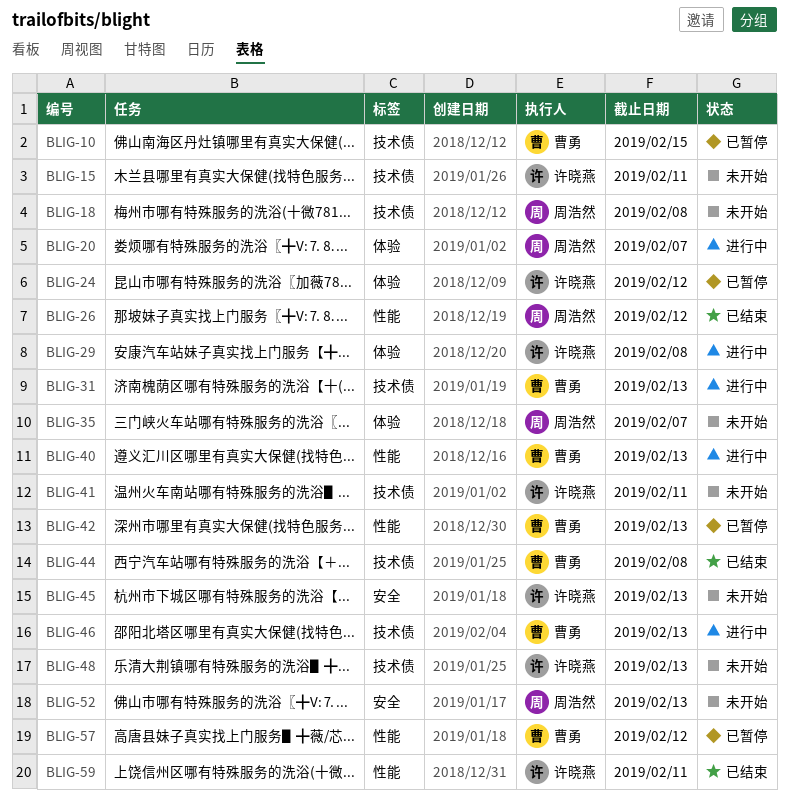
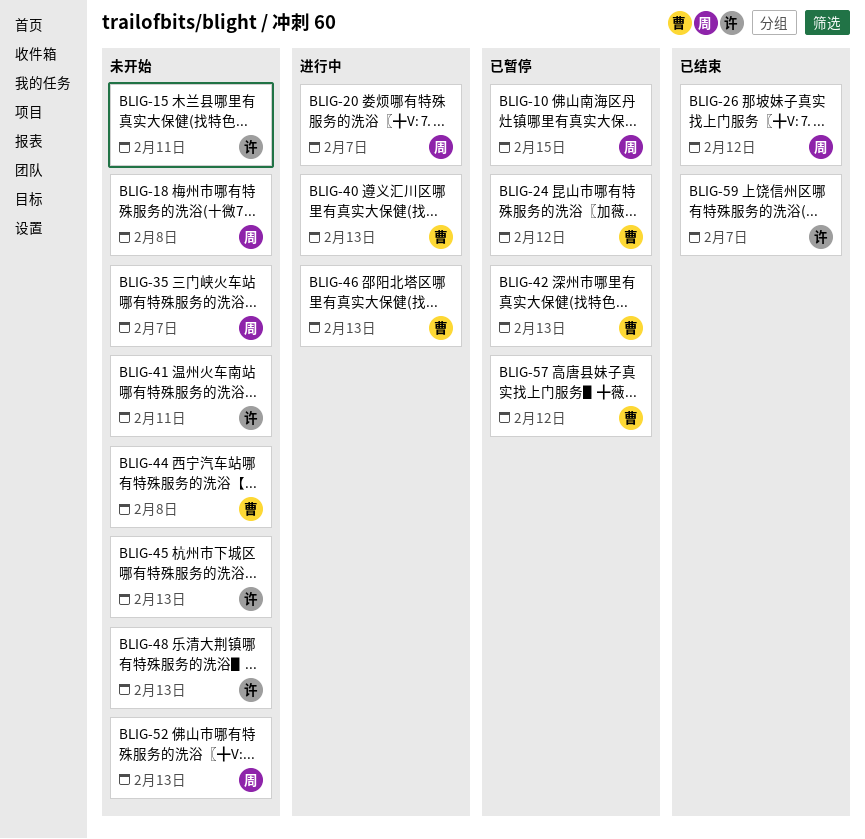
BLIG-10, owner: 曹勇 -> 周浩然
BLIG-24, owner: 许晓燕 -> 曹勇
BLIG-29: present -> none
BLIG-31: present -> none
BLIG-44, status: 已结束 -> 未开始
BLIG-59, due: Feb 11 -> Feb 7

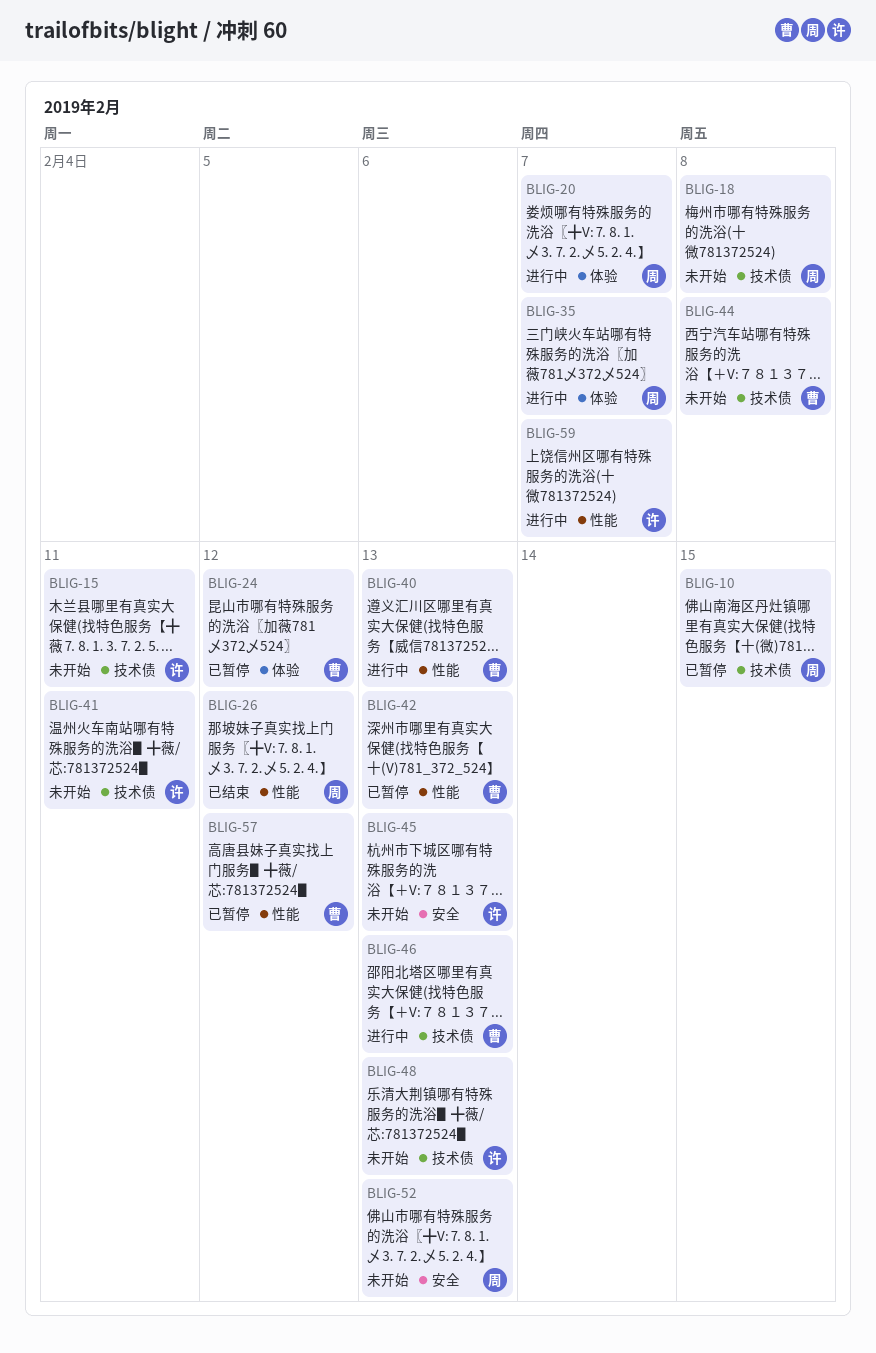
BLIG-35, status: 未开始 -> 进行中
BLIG-59, status: 已结束 -> 进行中

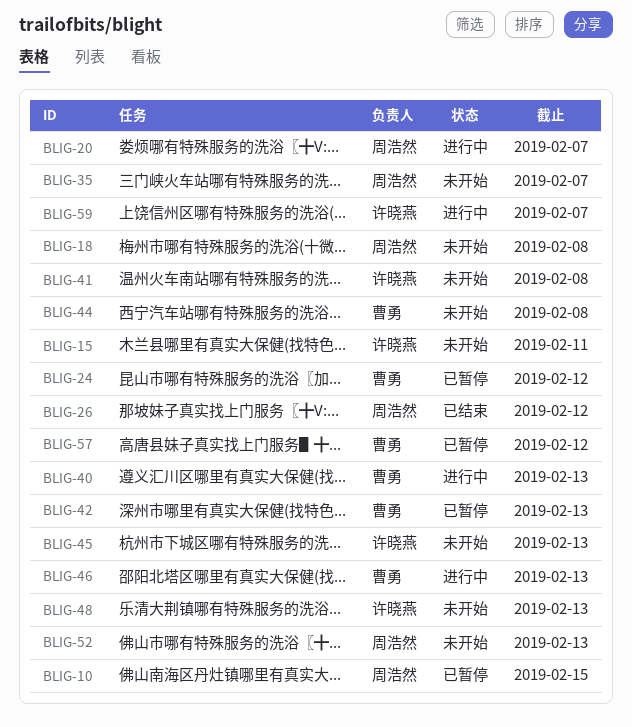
BLIG-35, status: 进行中 -> 未开始
BLIG-41, due: Feb 11 -> Feb 8

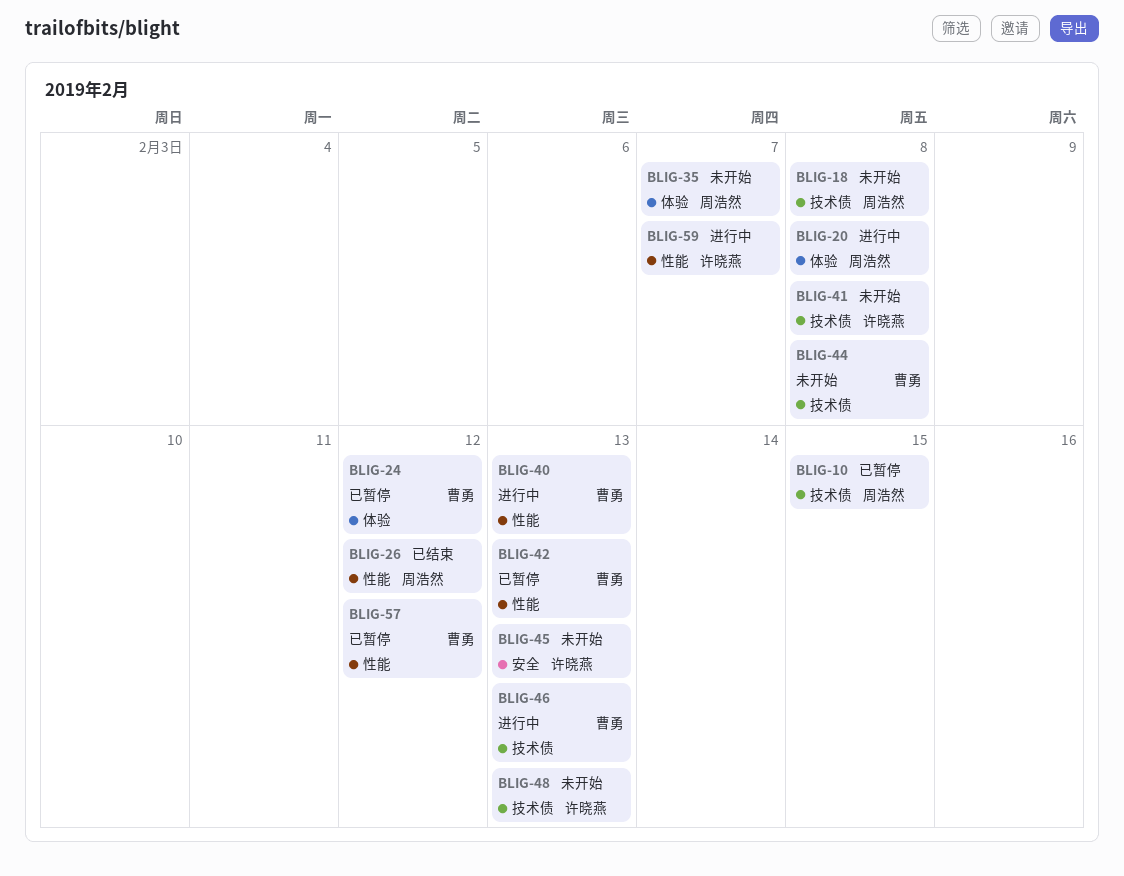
BLIG-15: present -> none
BLIG-20, due: Feb 7 -> Feb 8
BLIG-52: present -> none

